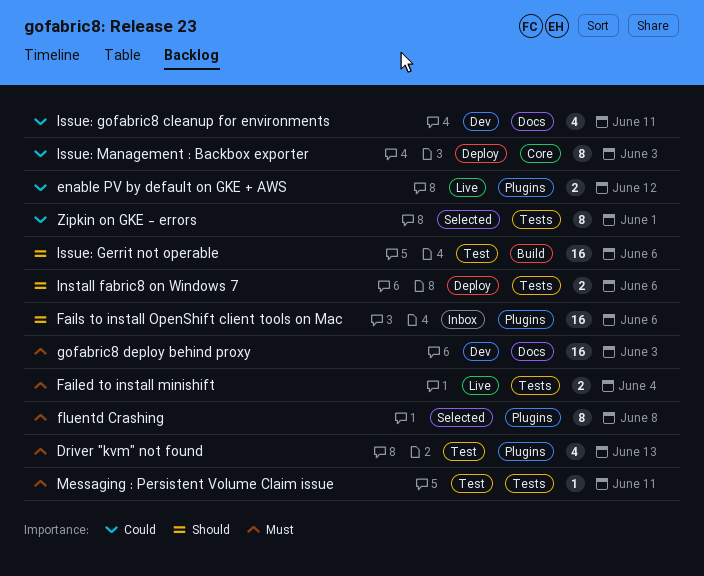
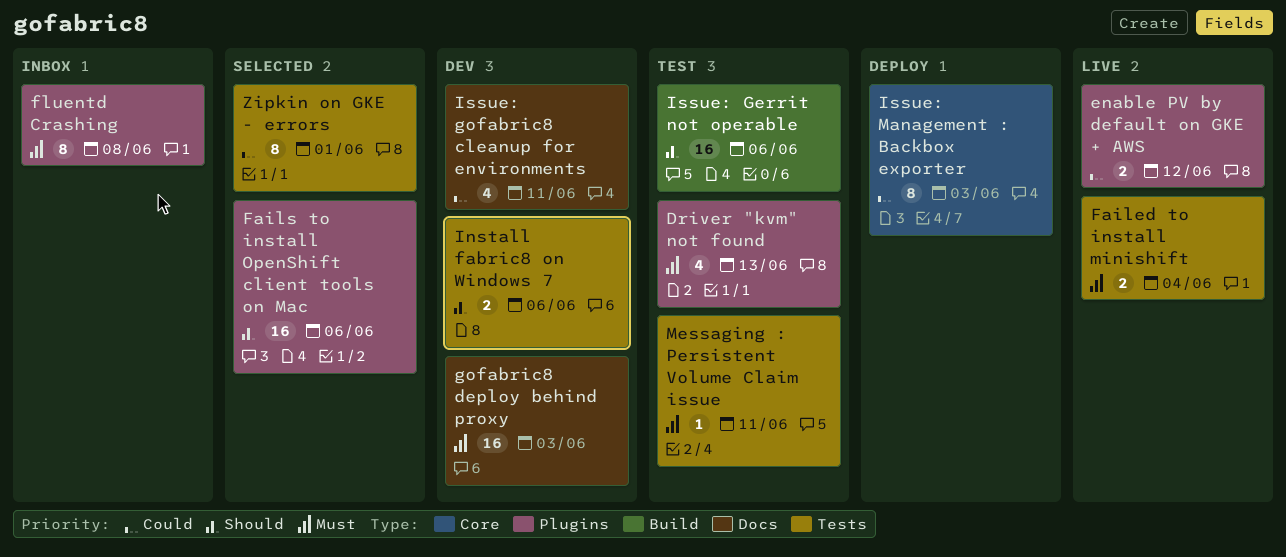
Fails to install OpenShift client tools on Mac, status: Inbox -> Selected
fluentd Crashing, status: Selected -> Inbox
Install fabric8 on Windows 7, status: Deploy -> Dev

